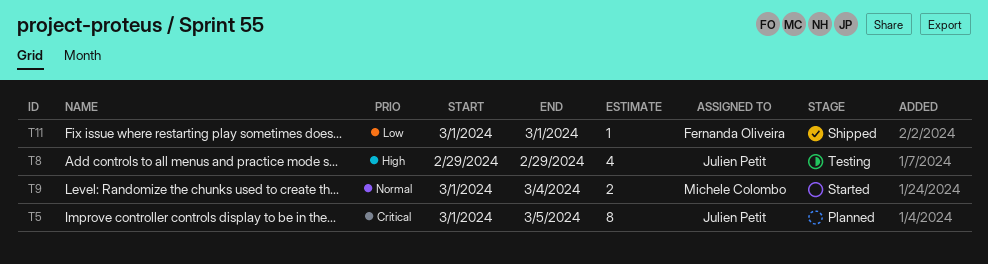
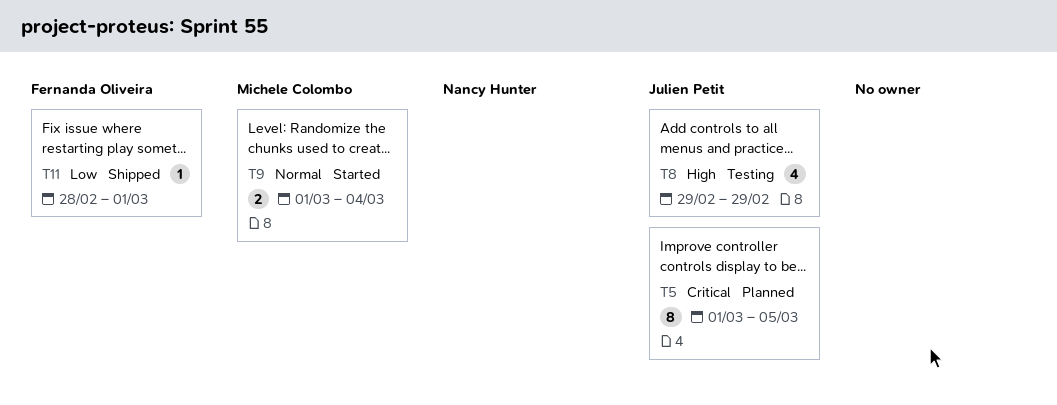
T11, start: Mar 1 -> Feb 28

